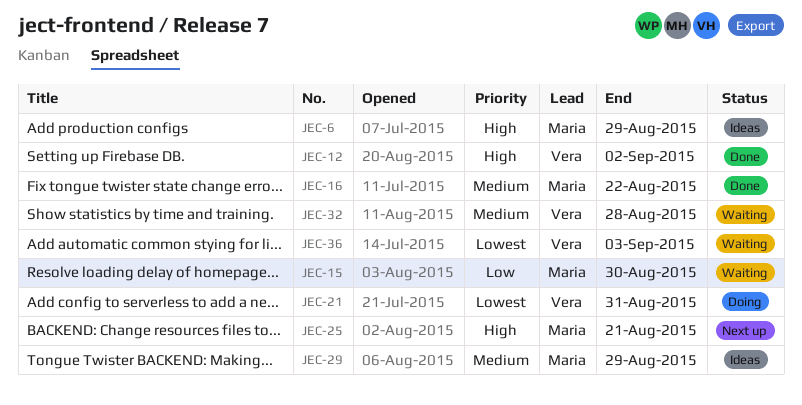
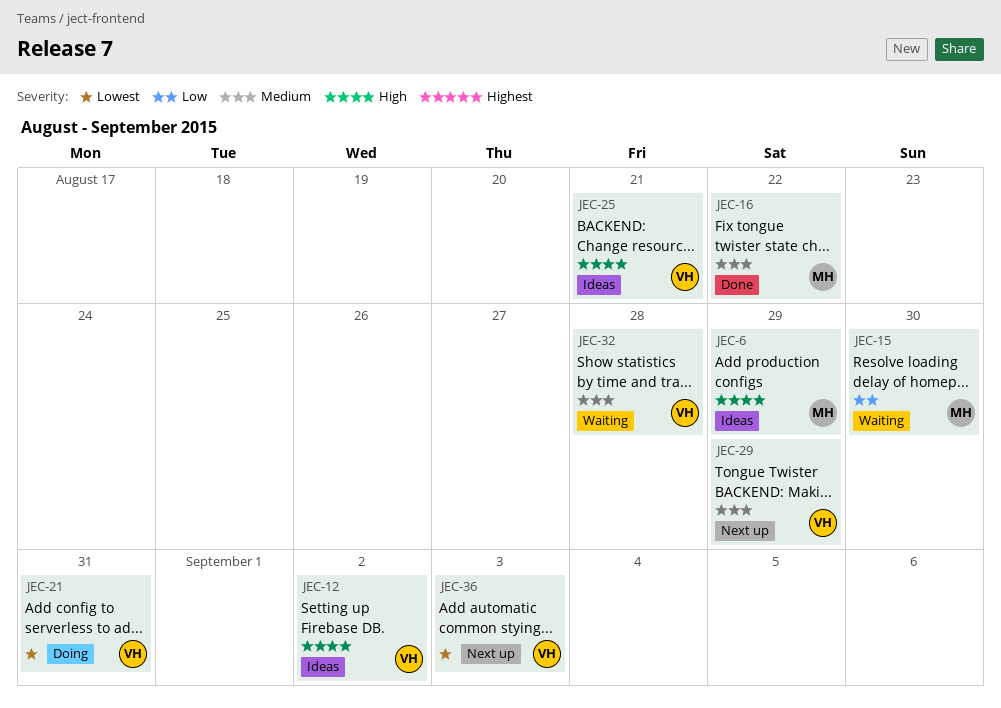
JEC-12, status: Done -> Ideas
JEC-25, status: Next up -> Ideas
JEC-25, owner: Maria -> Vera
JEC-29, status: Ideas -> Next up
JEC-29, owner: Maria -> Vera
JEC-36, status: Waiting -> Next up

